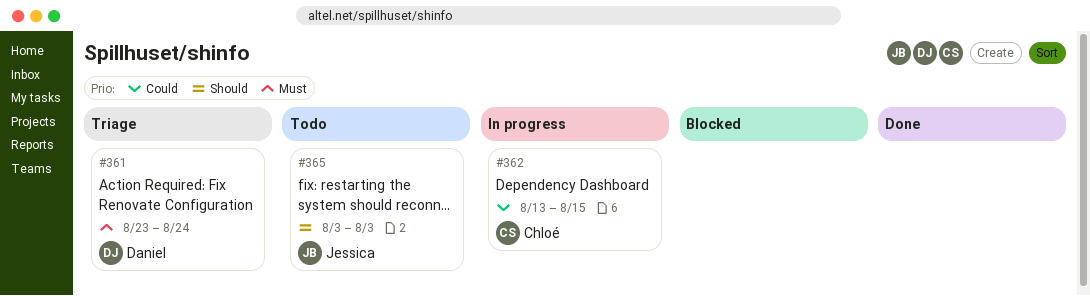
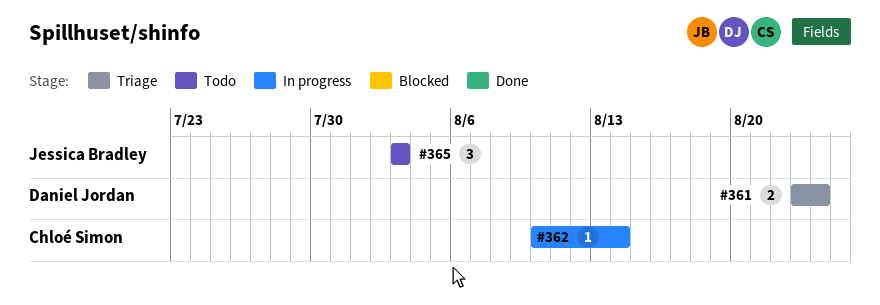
#362, start: Aug 13 -> Aug 10
#362, due: Aug 15 -> Aug 14

